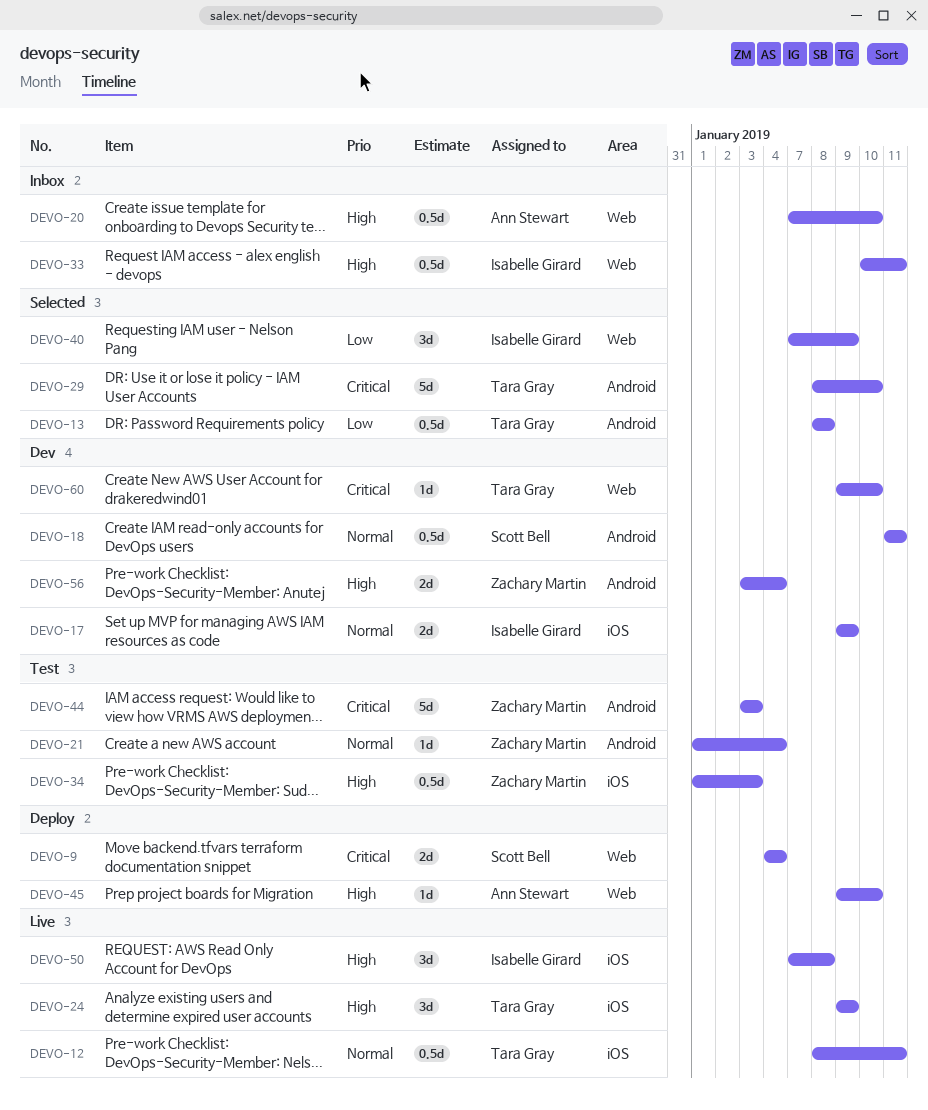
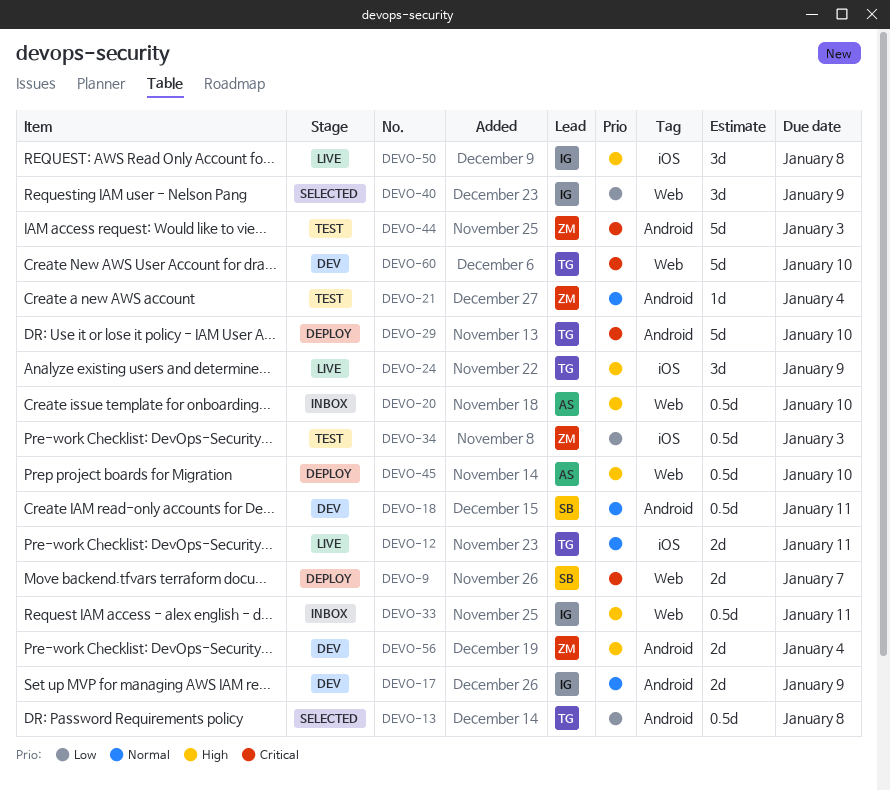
DEVO-9, due: Jan 4 -> Jan 7
DEVO-12, estimate: 0.5d -> 2d
DEVO-17, label: iOS -> Android
DEVO-29, status: Selected -> Deploy
DEVO-34, priority: High -> Low
DEVO-45, estimate: 1d -> 0.5d
DEVO-60, estimate: 1d -> 5d

